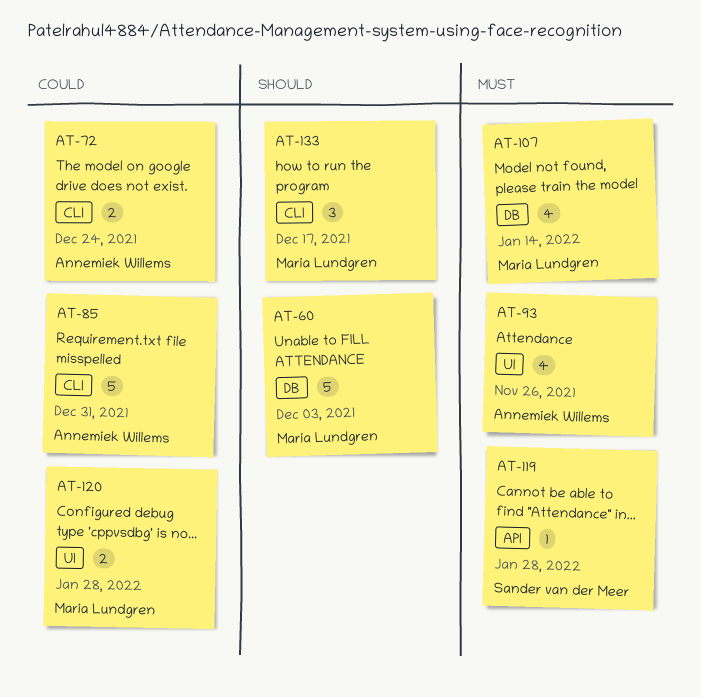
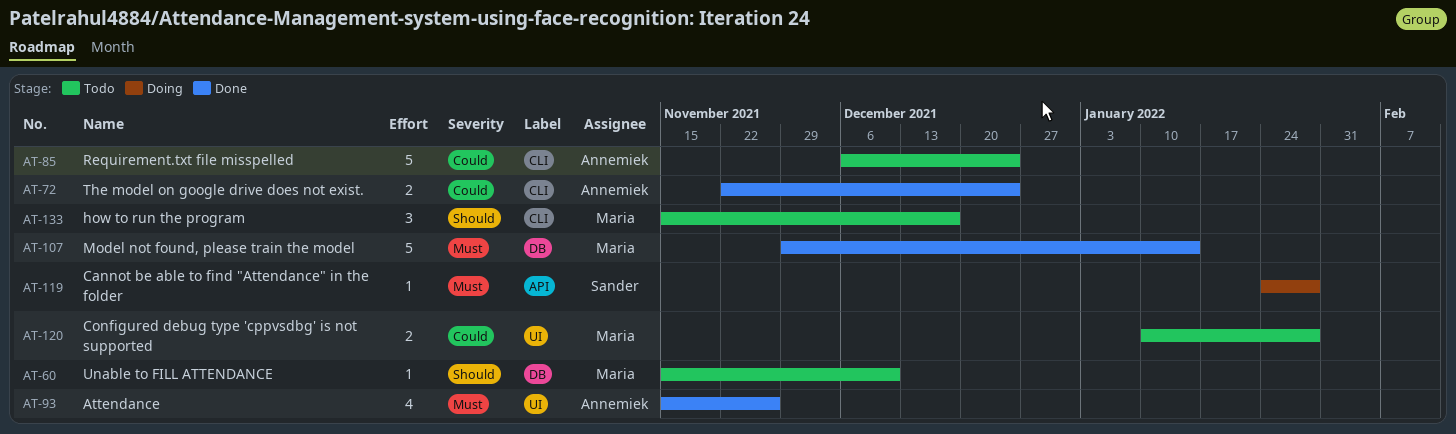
AT-60, estimate: 5 -> 1
AT-60, due: Dec 3 -> Dec 10
AT-85, due: Dec 31 -> Dec 24
AT-107, estimate: 4 -> 5

